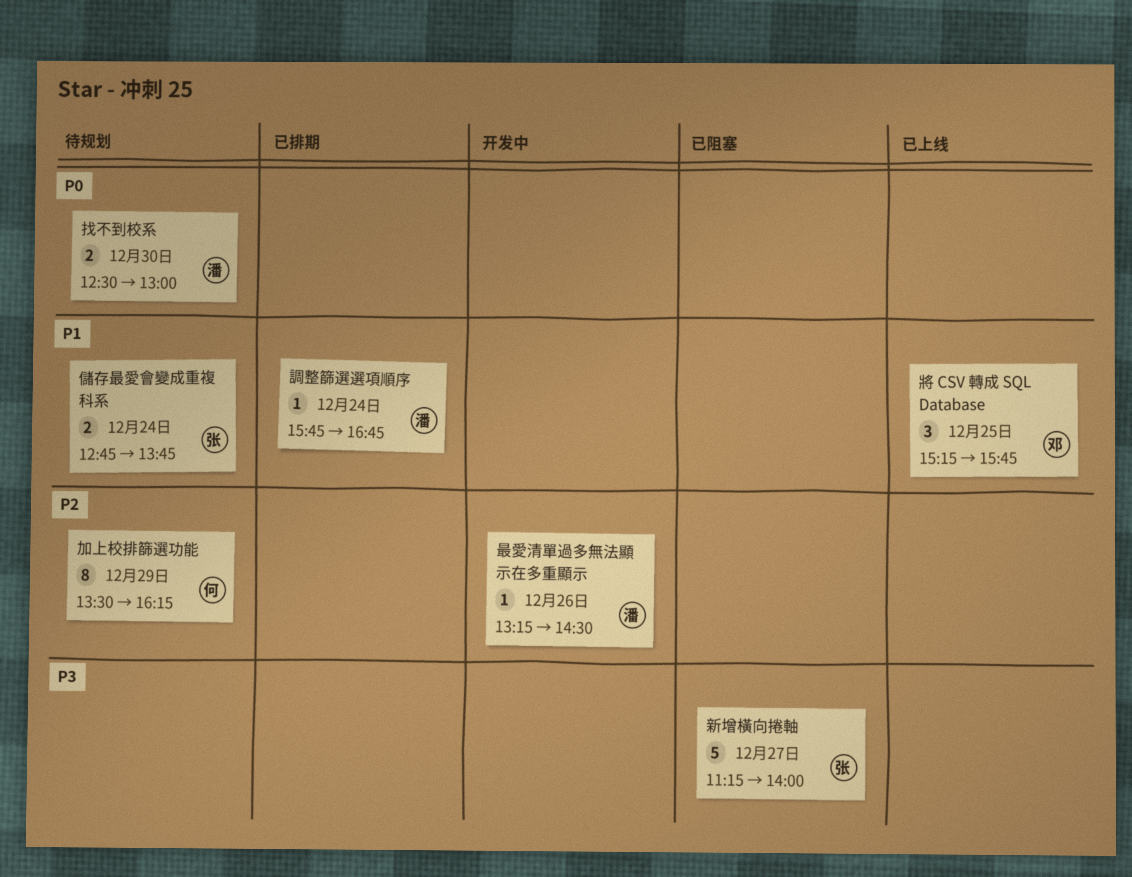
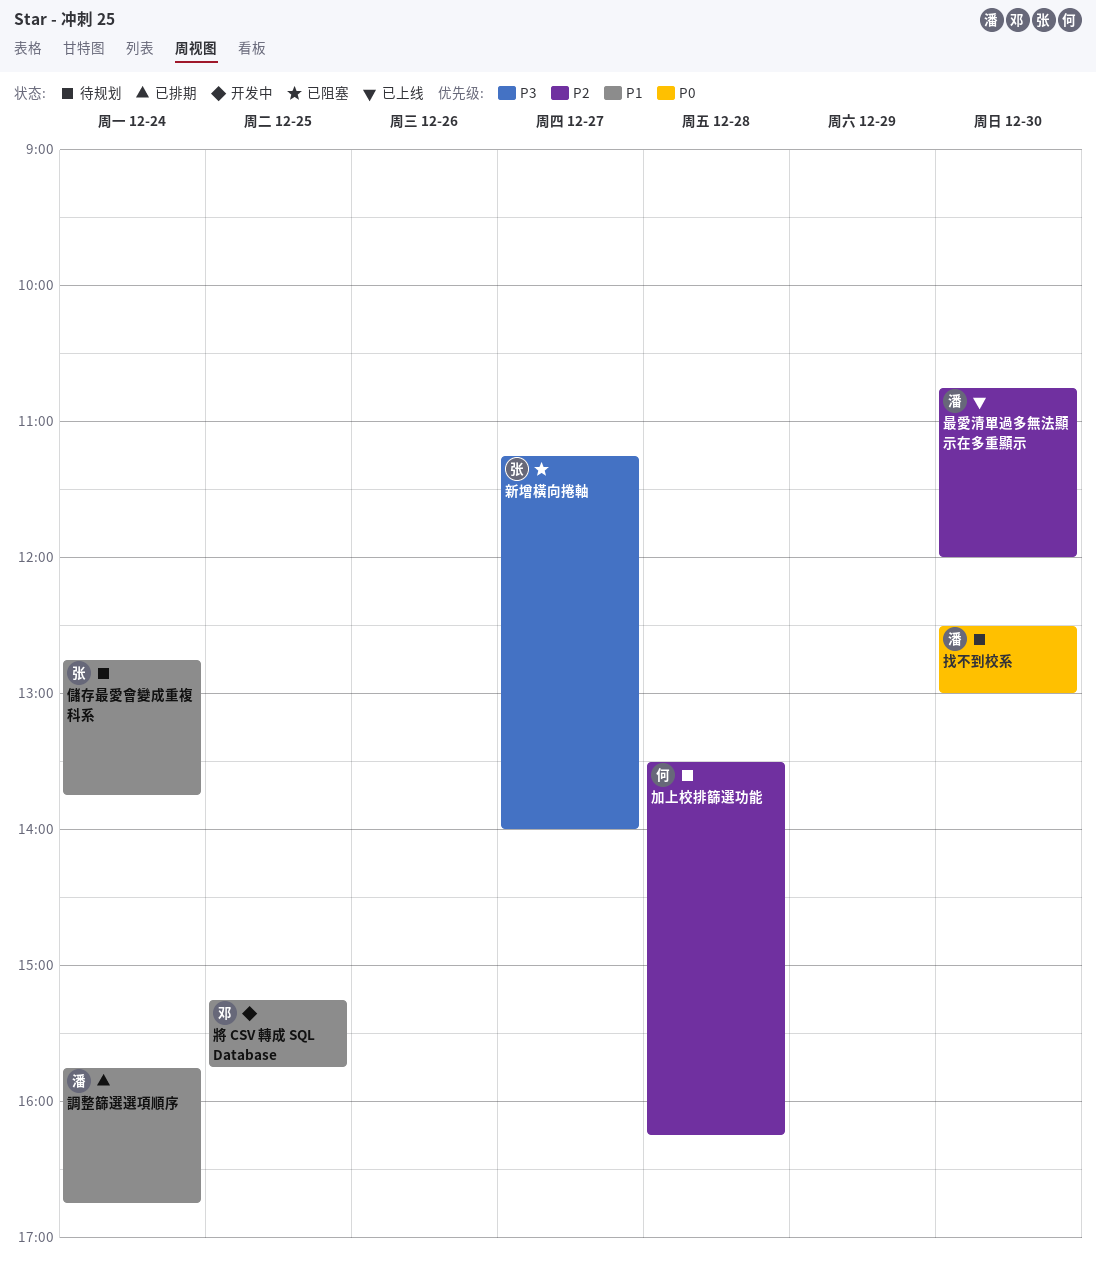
加上校排篩選功能, day: Dec 29 -> Dec 28
將 CSV 轉成 SQL Database, status: 已上线 -> 开发中
最愛清單過多無法顯示在多重顯示, status: 开发中 -> 已上线
最愛清單過多無法顯示在多重顯示, day: Dec 26 -> Dec 30
最愛清單過多無法顯示在多重顯示, begins: 13:15 -> 10:45
最愛清單過多無法顯示在多重顯示, ends: 14:30 -> 12:00

